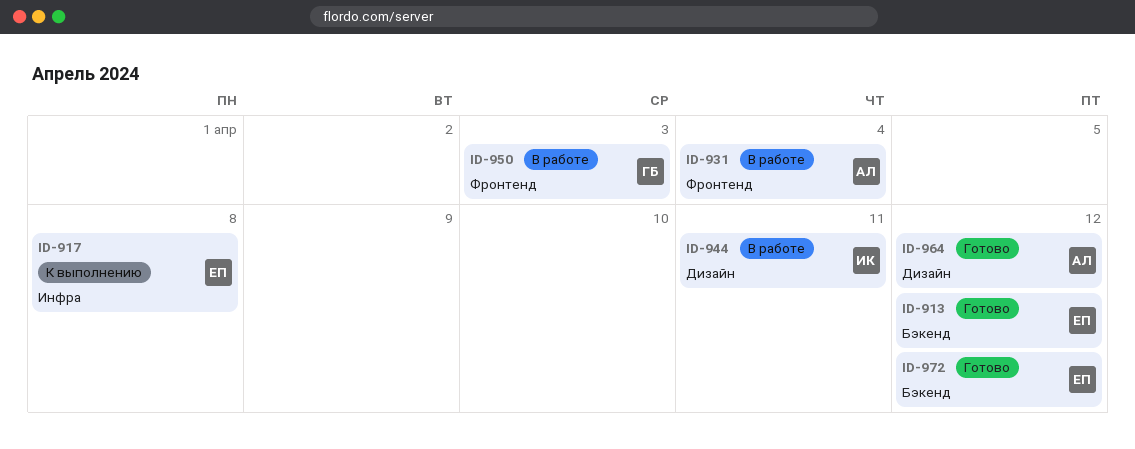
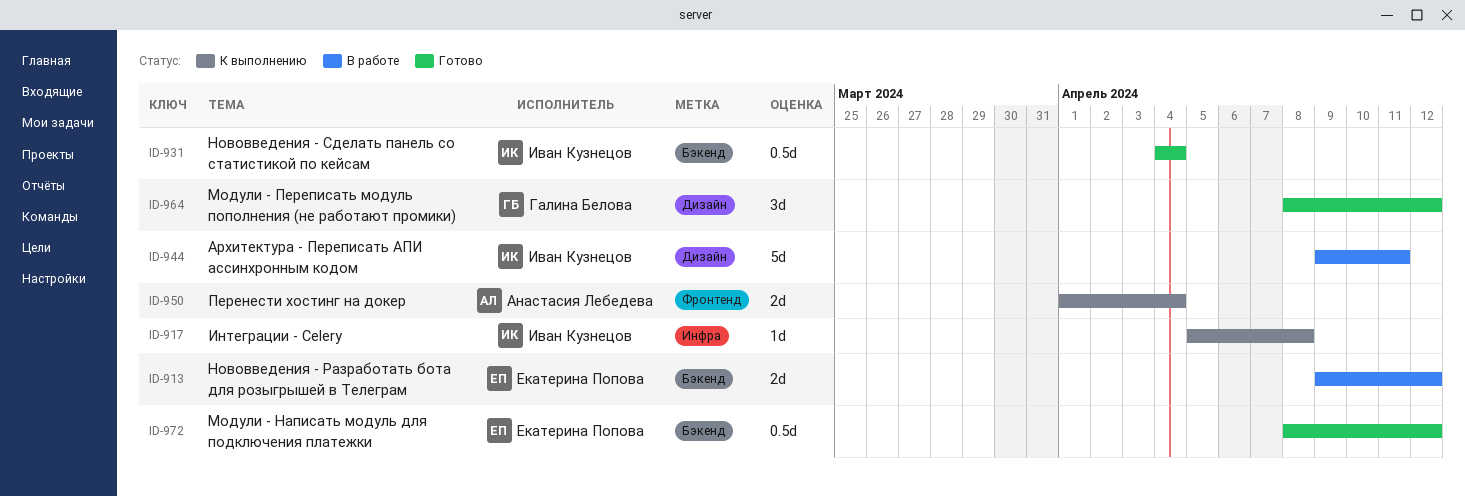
ID-913, status: Готово -> В работе
ID-917, owner: Екатерина Попова -> Иван Кузнецов
ID-931, status: В работе -> Готово
ID-931, owner: Анастасия Лебедева -> Иван Кузнецов
ID-931, label: Фронтенд -> Бэкенд
ID-950, status: В работе -> К выполнению
ID-950, owner: Галина Белова -> Анастасия Лебедева
ID-950, due: Apr 3 -> Apr 4
ID-964, owner: Анастасия Лебедева -> Галина Белова

